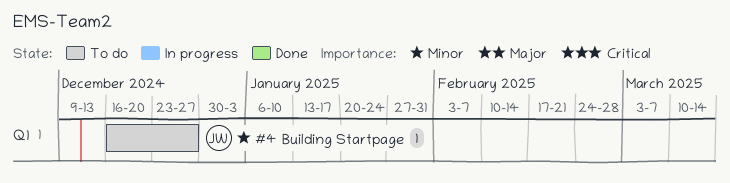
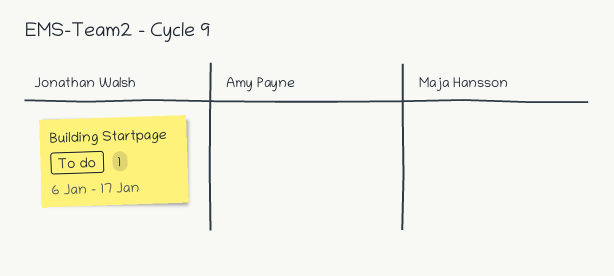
Building Startpage, start: Dec 16 -> Jan 6
Building Startpage, due: Dec 27 -> Jan 17

